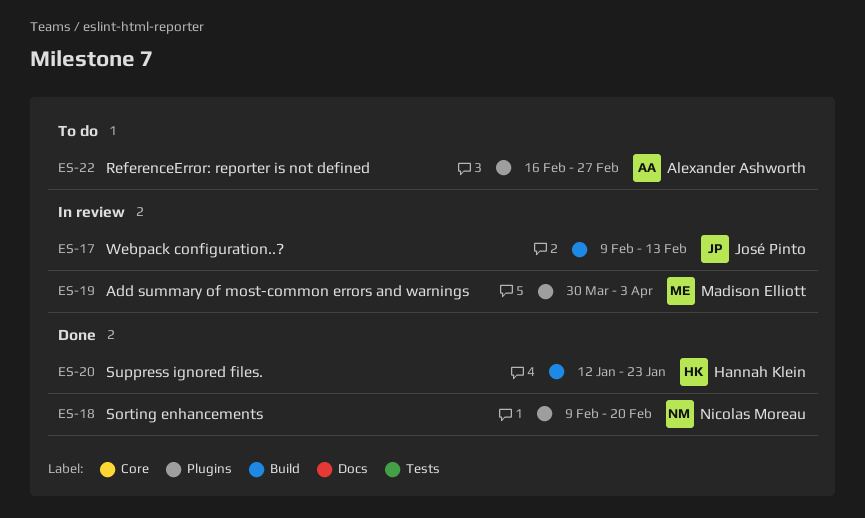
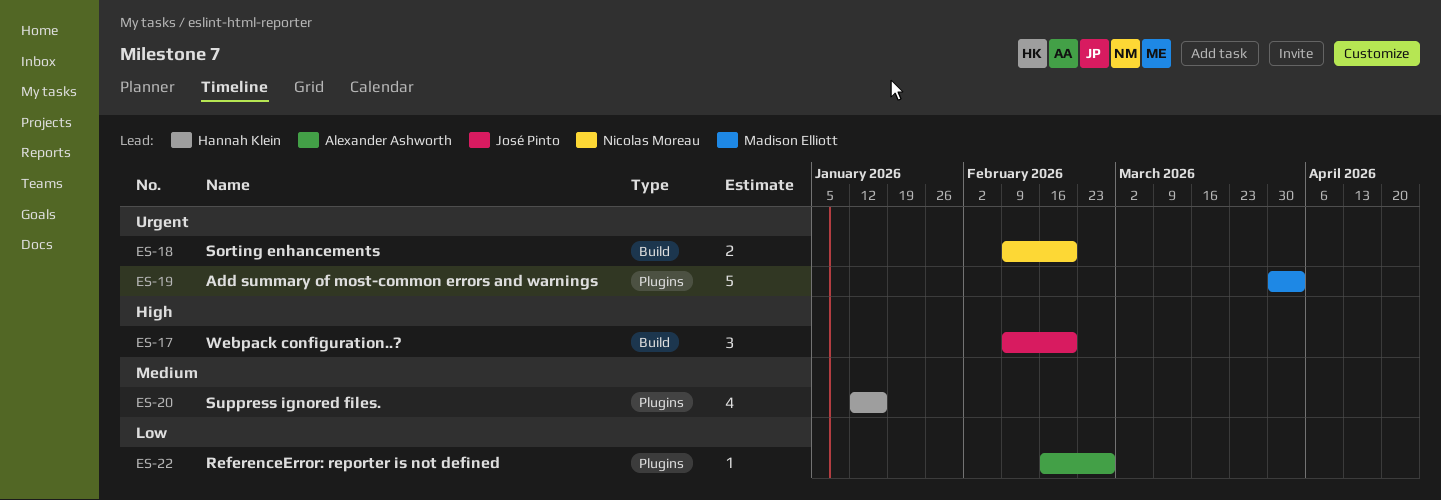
ES-17, due: Feb 13 -> Feb 20
ES-18, label: Plugins -> Build
ES-20, label: Build -> Plugins
ES-20, due: Jan 23 -> Jan 16

